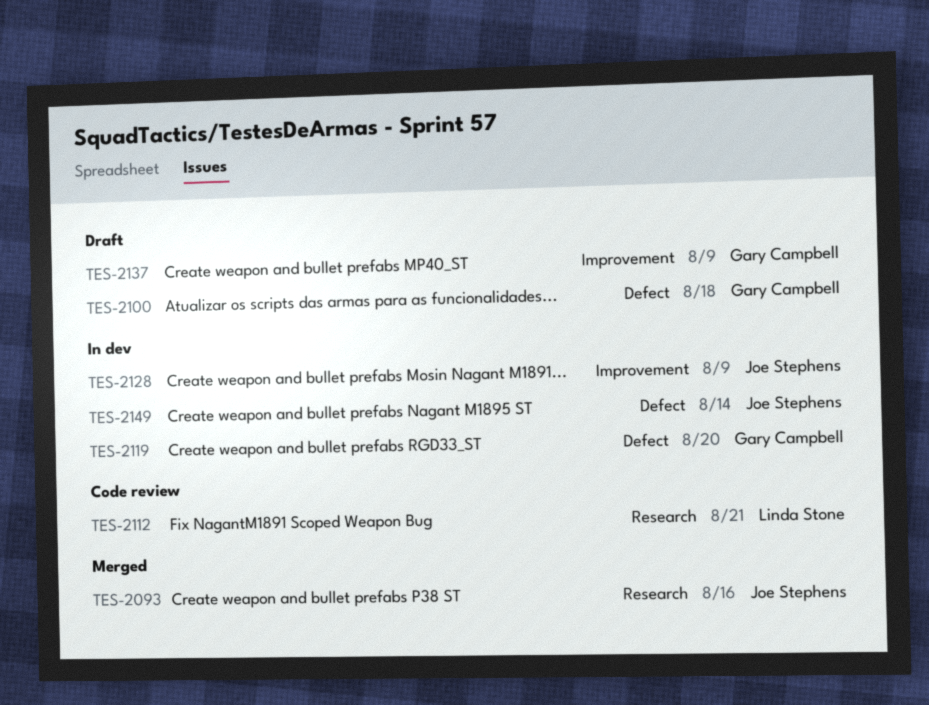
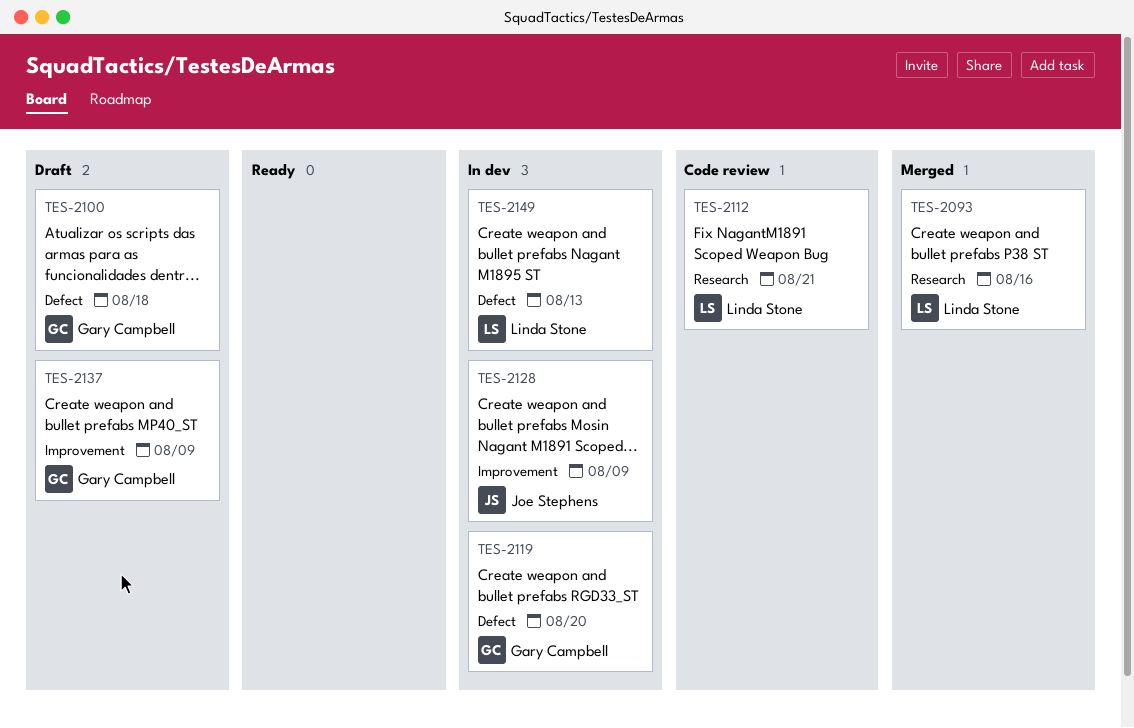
TES-2093, owner: Joe Stephens -> Linda Stone
TES-2149, owner: Joe Stephens -> Linda Stone
TES-2149, due: Aug 14 -> Aug 13

